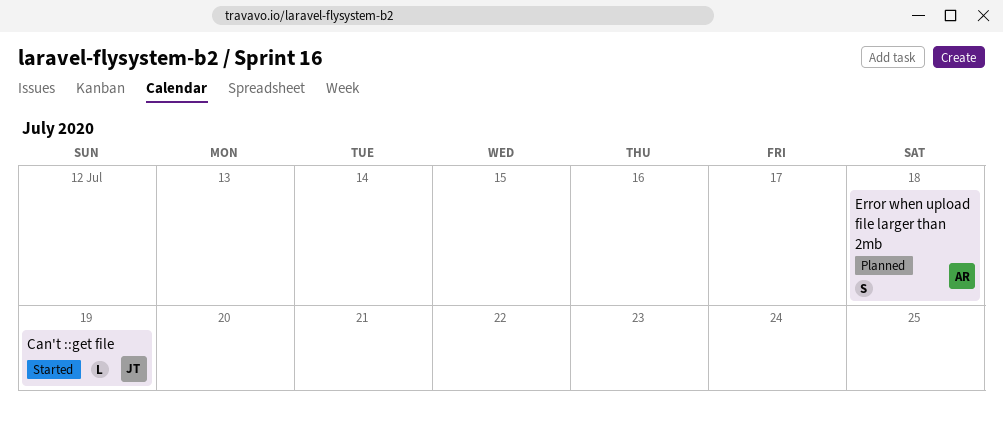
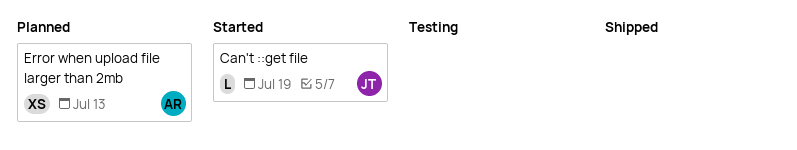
Error when upload file larger than 2mb, estimate: S -> XS
Error when upload file larger than 2mb, due: Jul 18 -> Jul 13

